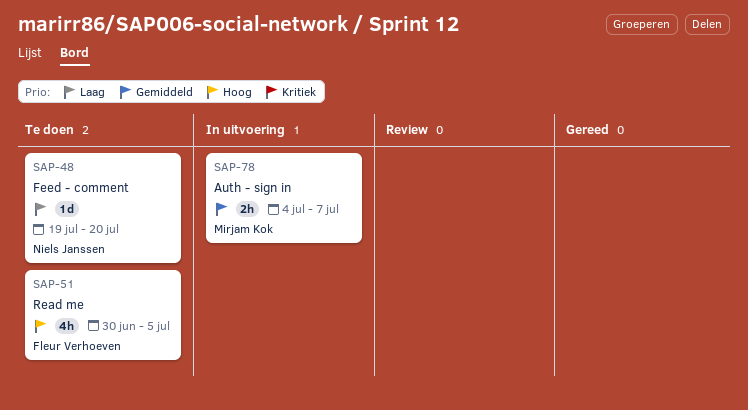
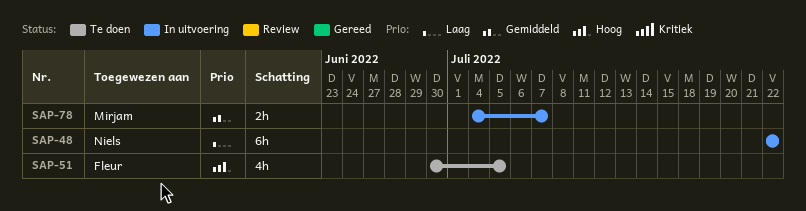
SAP-48, status: Te doen -> In uitvoering
SAP-48, estimate: 1d -> 6h
SAP-48, start: Jul 19 -> Jul 22
SAP-48, due: Jul 20 -> Jul 22

